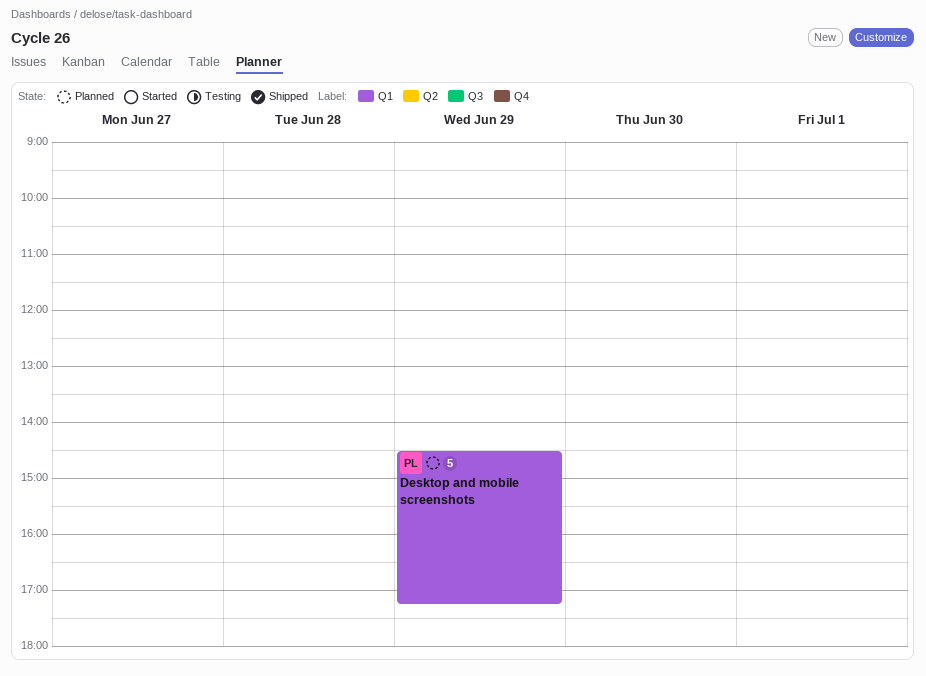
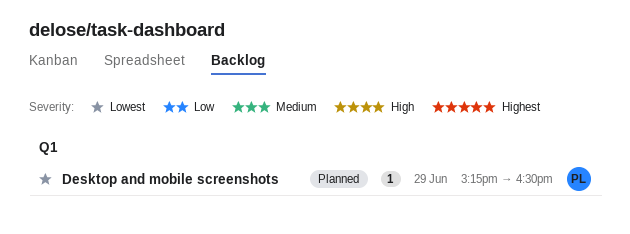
Desktop and mobile screenshots, estimate: 5 -> 1
Desktop and mobile screenshots, begins: 14:30 -> 15:15
Desktop and mobile screenshots, ends: 17:15 -> 16:30

